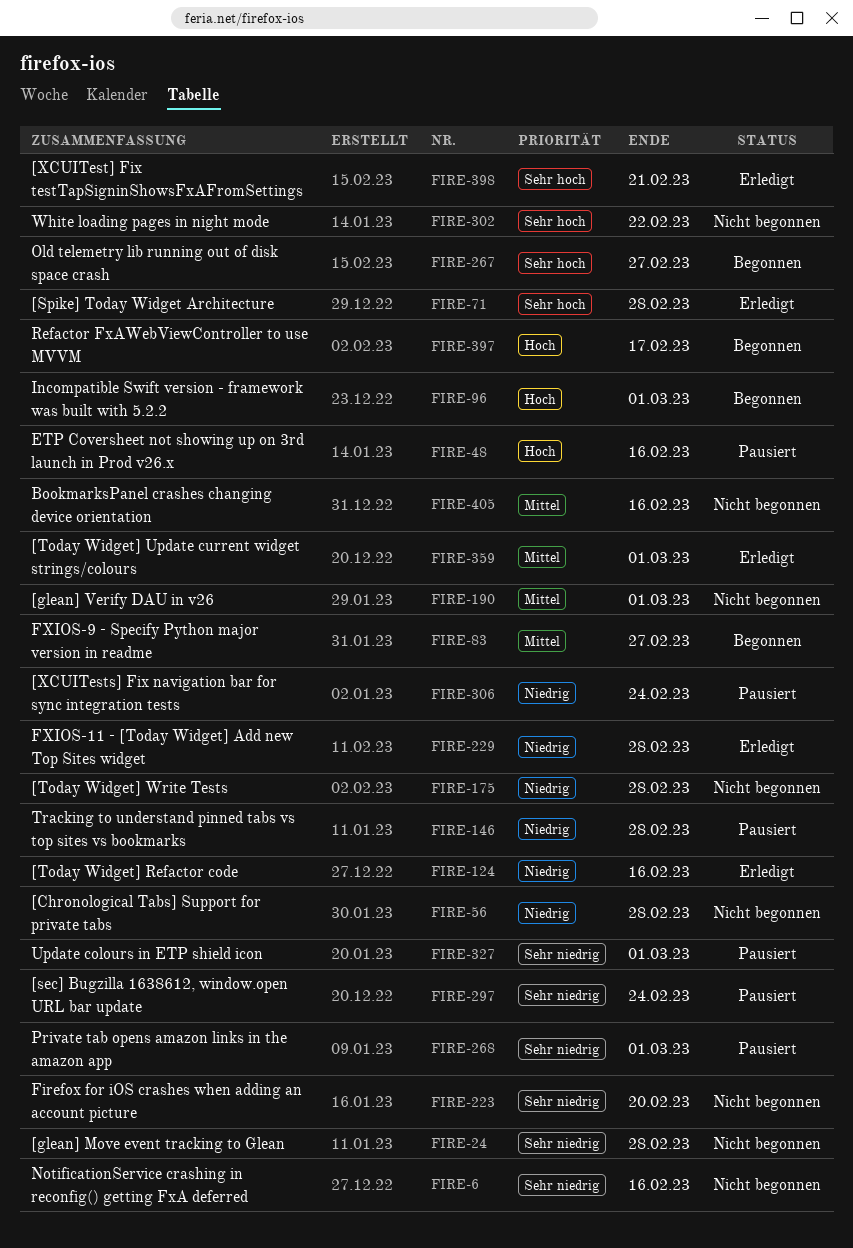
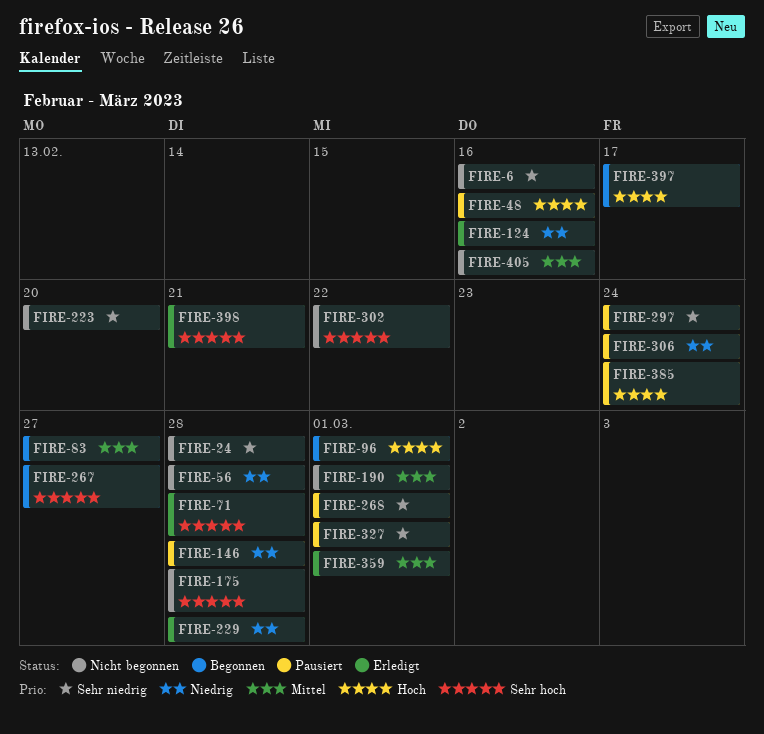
FIRE-175, priority: Niedrig -> Sehr hoch
FIRE-385: none -> present

